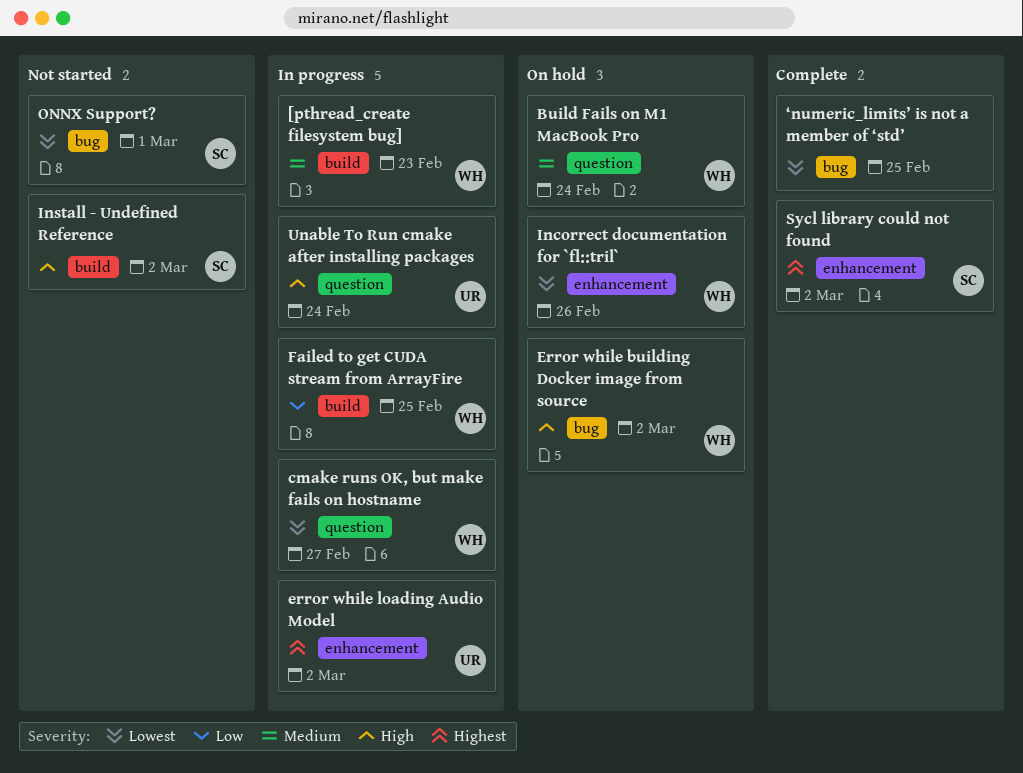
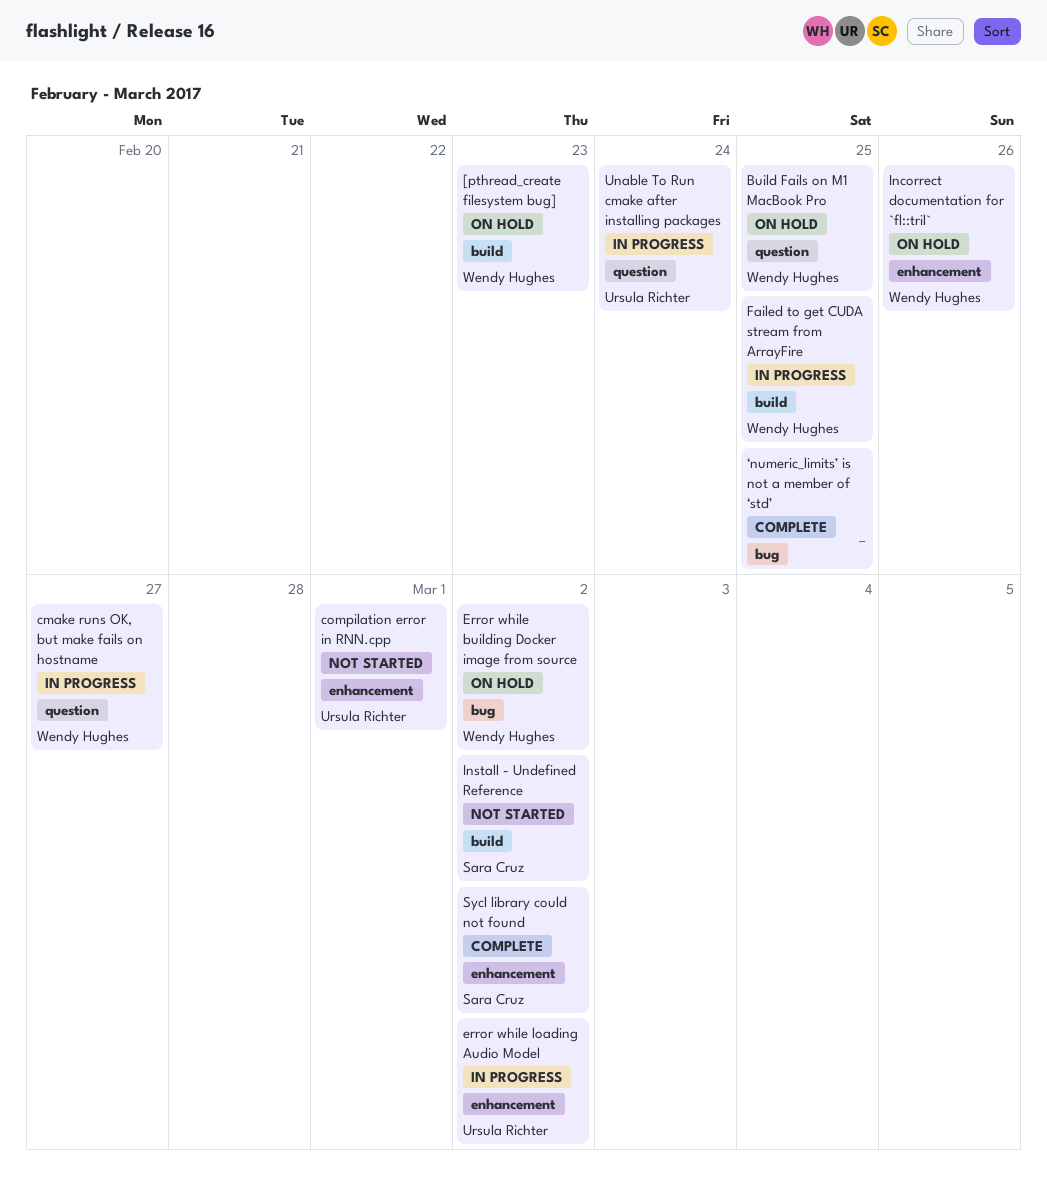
[pthread_create filesystem bug], status: In progress -> On hold
Build Fails on M1 MacBook Pro, due: Feb 24 -> Feb 25
compilation error in RNN.cpp: none -> present
ONNX Support?: present -> none

